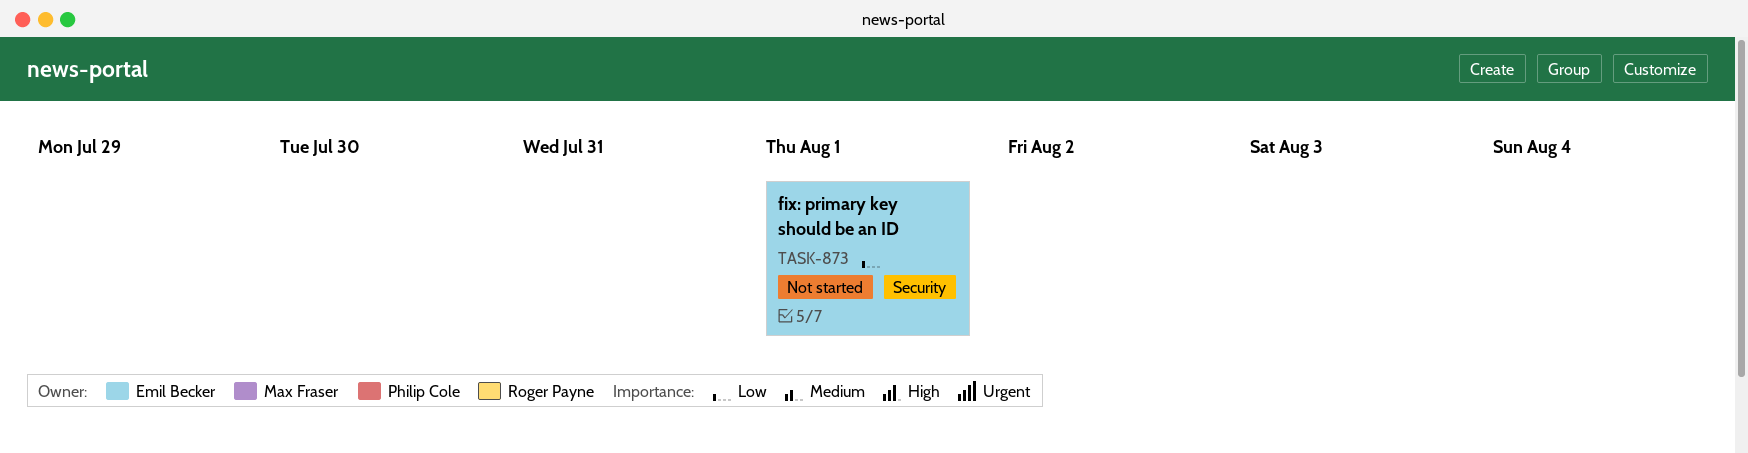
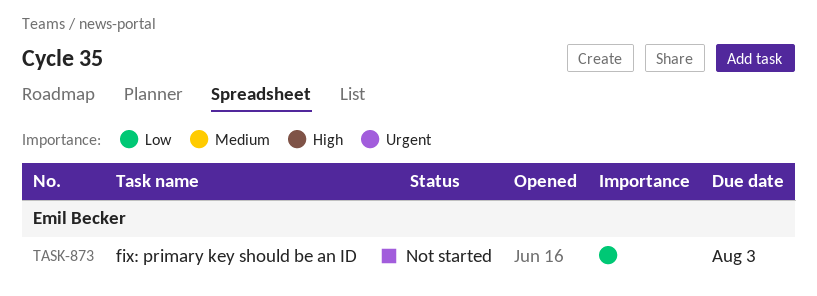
TASK-873, due: Aug 1 -> Aug 3

